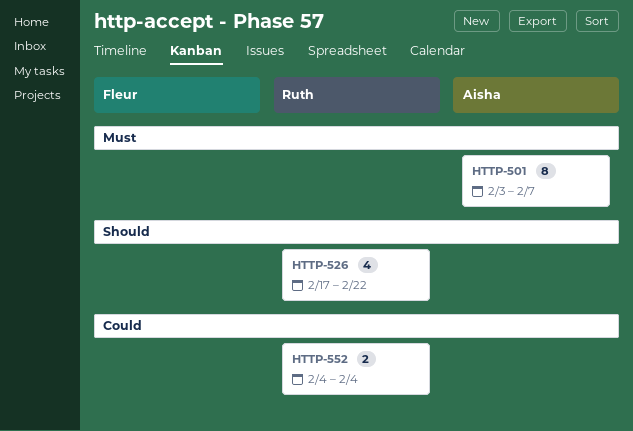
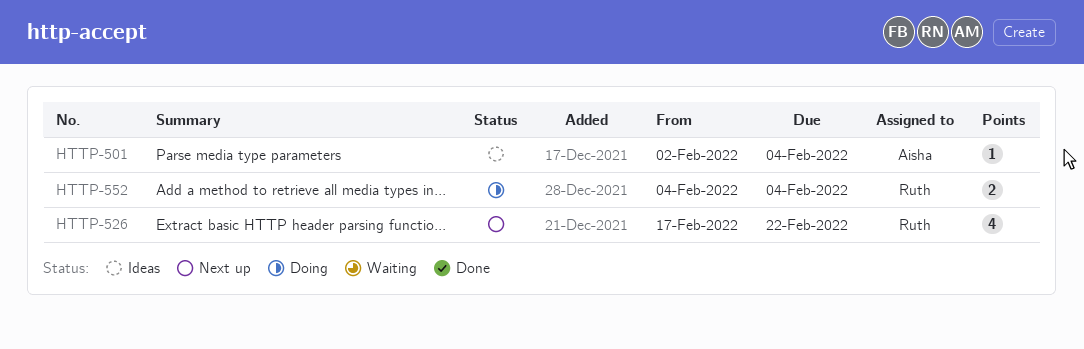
HTTP-501, estimate: 8 -> 1
HTTP-501, start: Feb 3 -> Feb 2
HTTP-501, due: Feb 7 -> Feb 4

